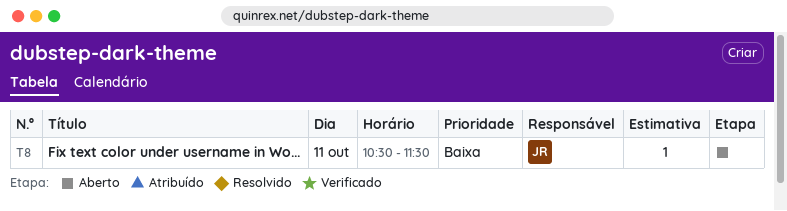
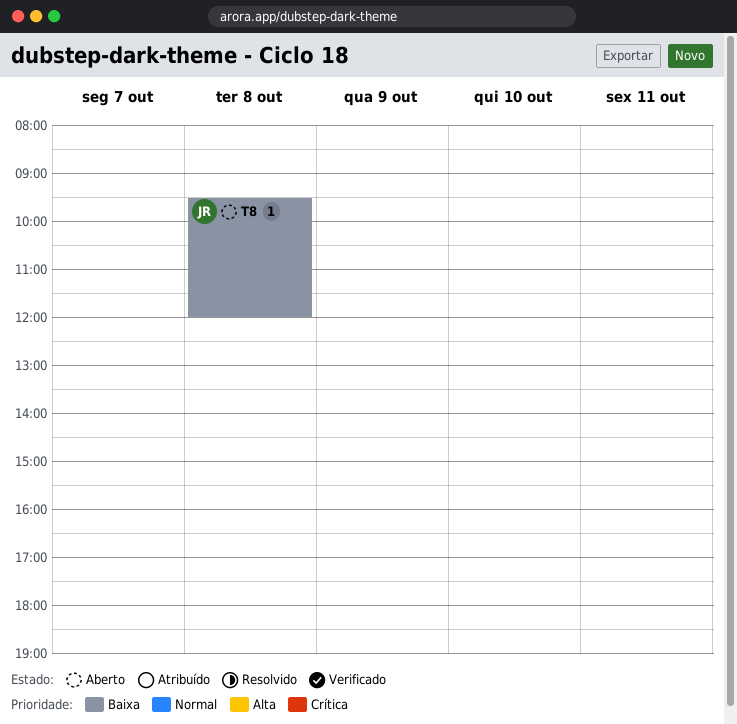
T8, day: Oct 11 -> Oct 8
T8, begins: 10:30 -> 09:30
T8, ends: 11:30 -> 12:00

